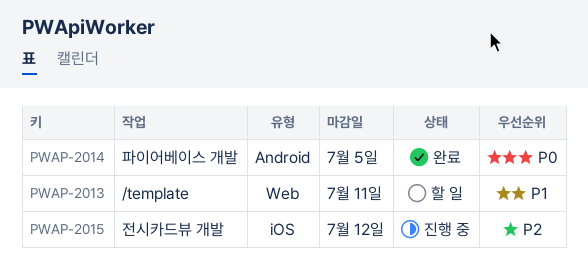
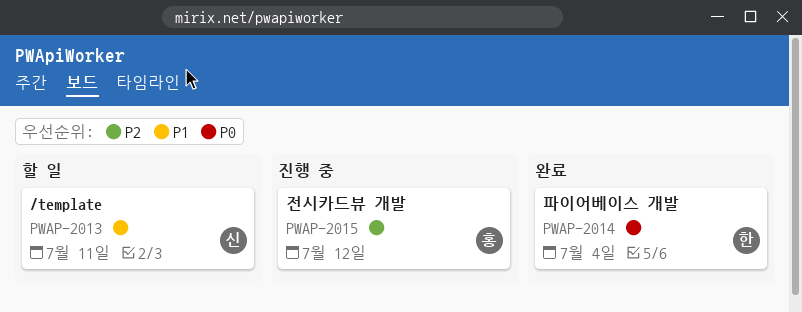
PWAP-2014, due: Jul 5 -> Jul 4

